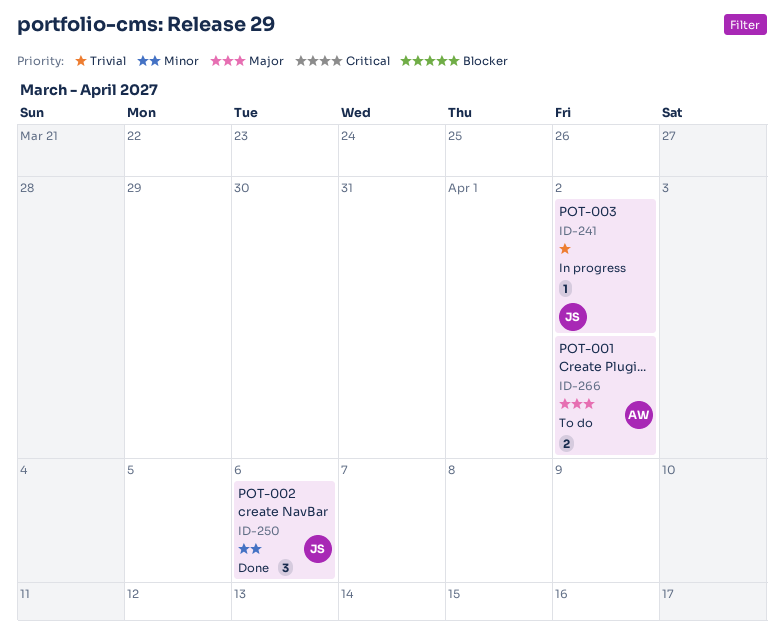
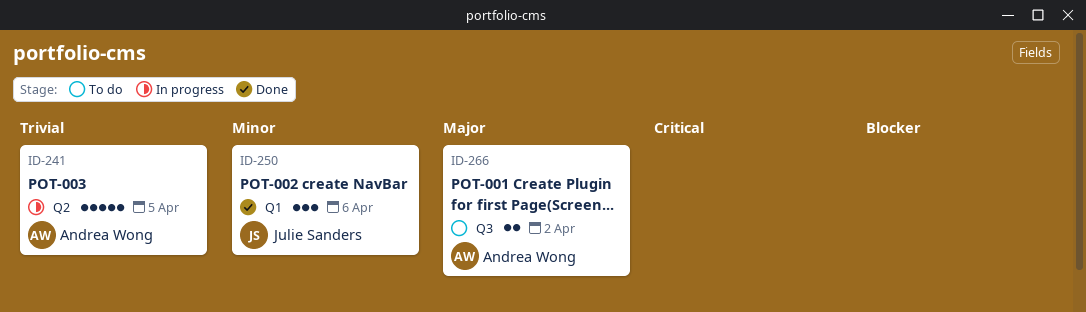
ID-241, owner: Julie Sanders -> Andrea Wong
ID-241, estimate: 1 -> 5
ID-241, due: Apr 2 -> Apr 5

